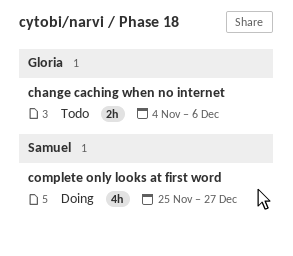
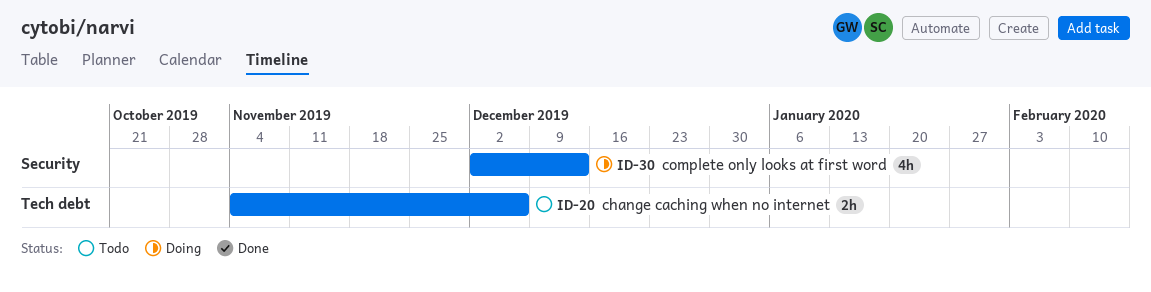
complete only looks at first word, start: Nov 25 -> Dec 2
complete only looks at first word, due: Dec 27 -> Dec 13

